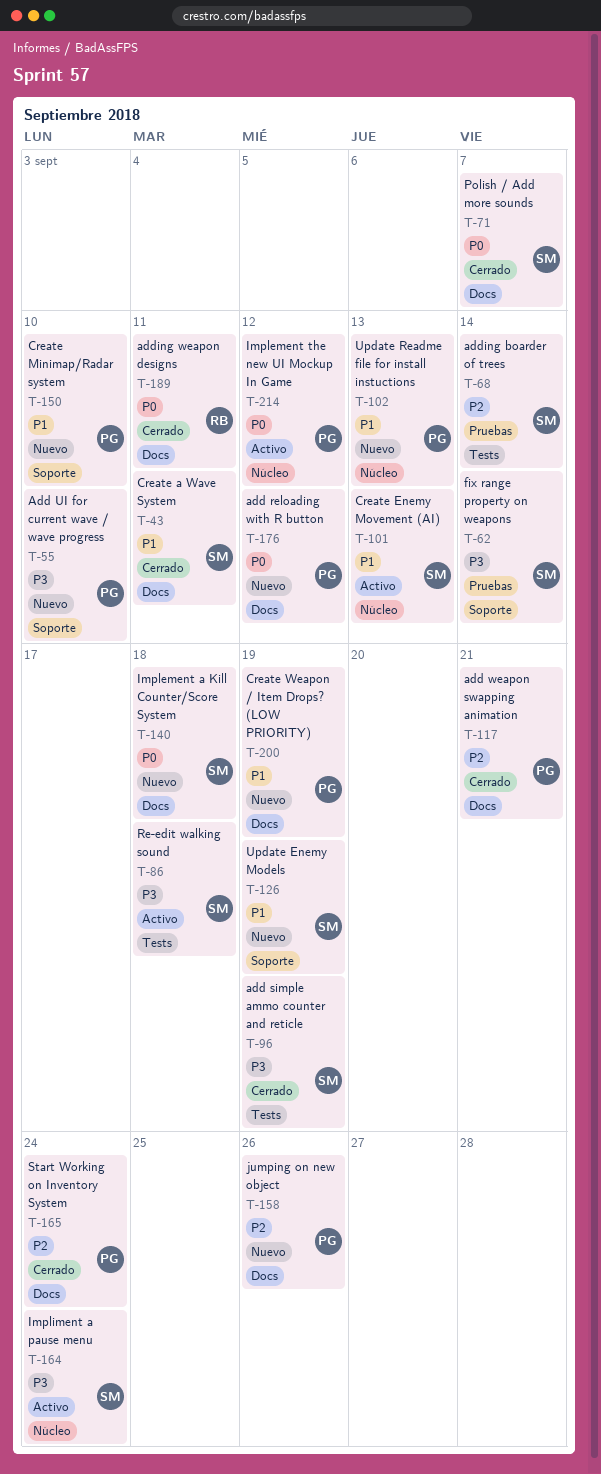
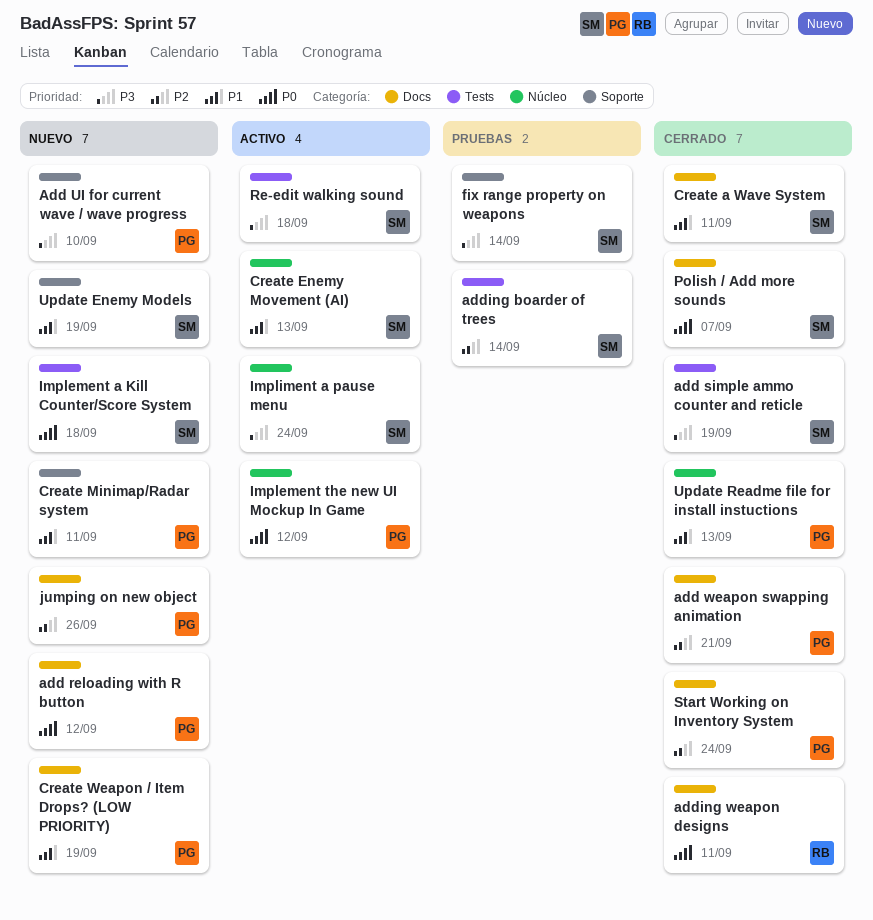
Create Minimap/Radar system, due: Sep 10 -> Sep 11
Implement a Kill Counter/Score System, label: Docs -> Tests
Update Readme file for install instuctions, status: Nuevo -> Cerrado

